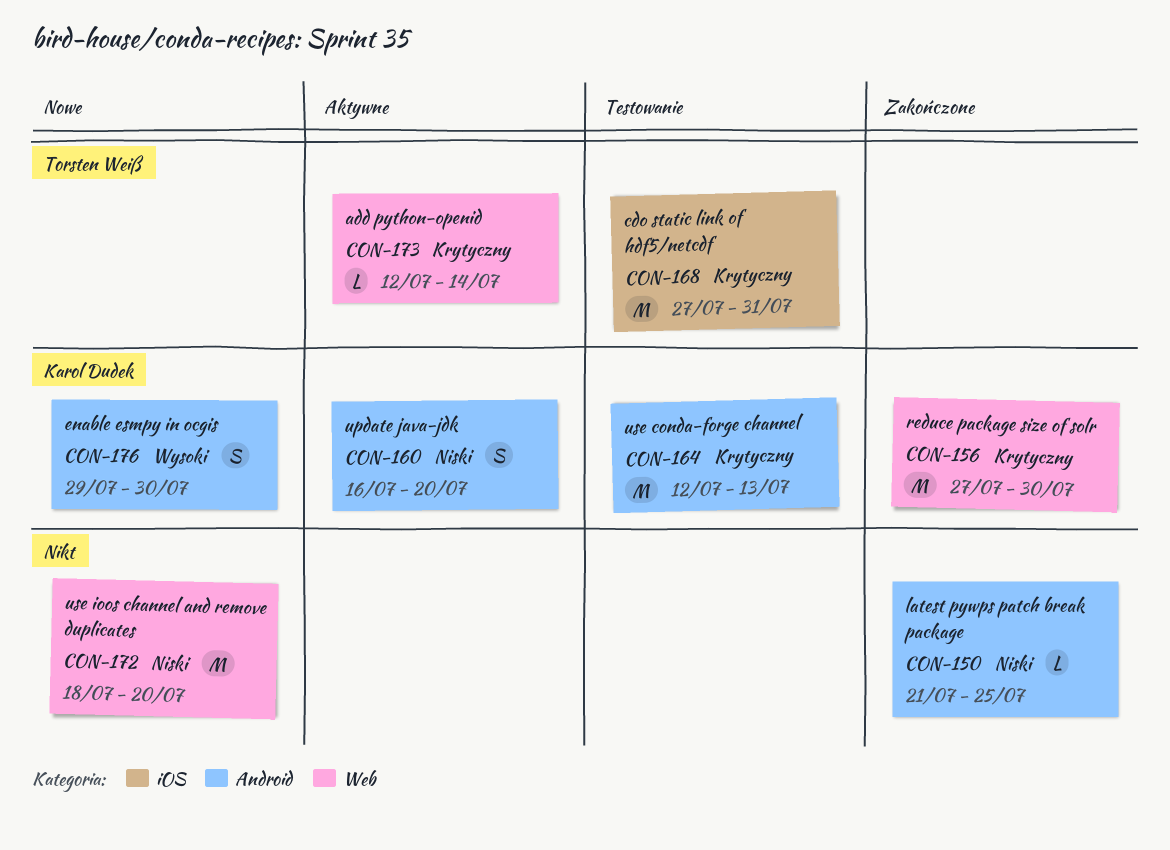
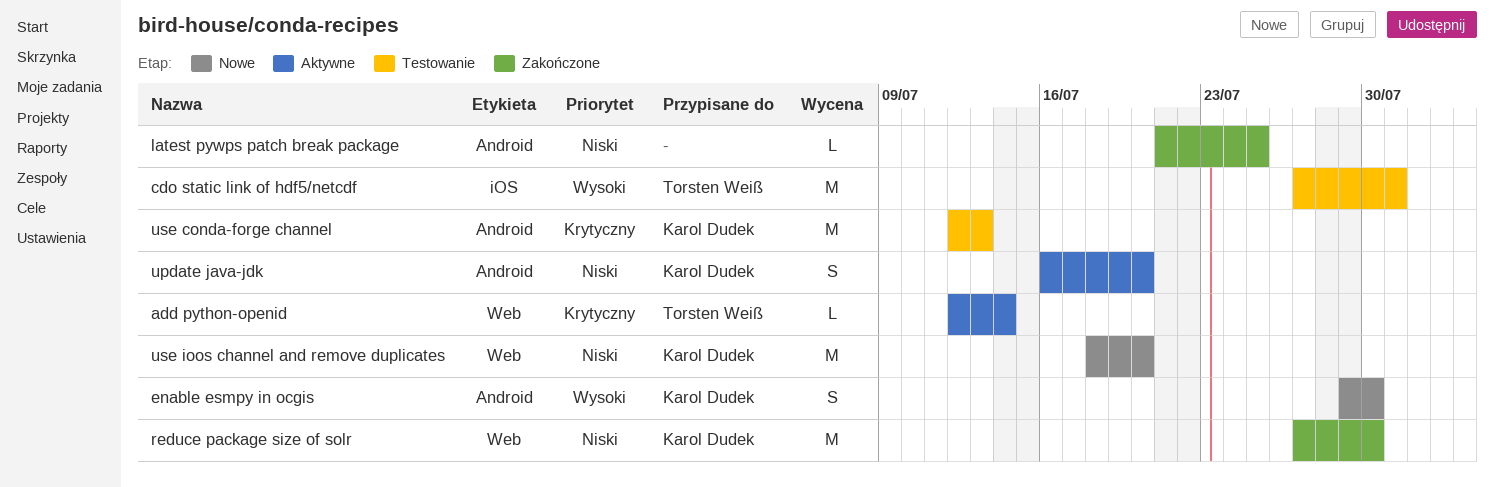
cdo static link of hdf5/netcdf, priority: Krytyczny -> Wysoki
reduce package size of solr, priority: Krytyczny -> Niski
use ioos channel and remove duplicates, owner: none -> Karol Dudek

